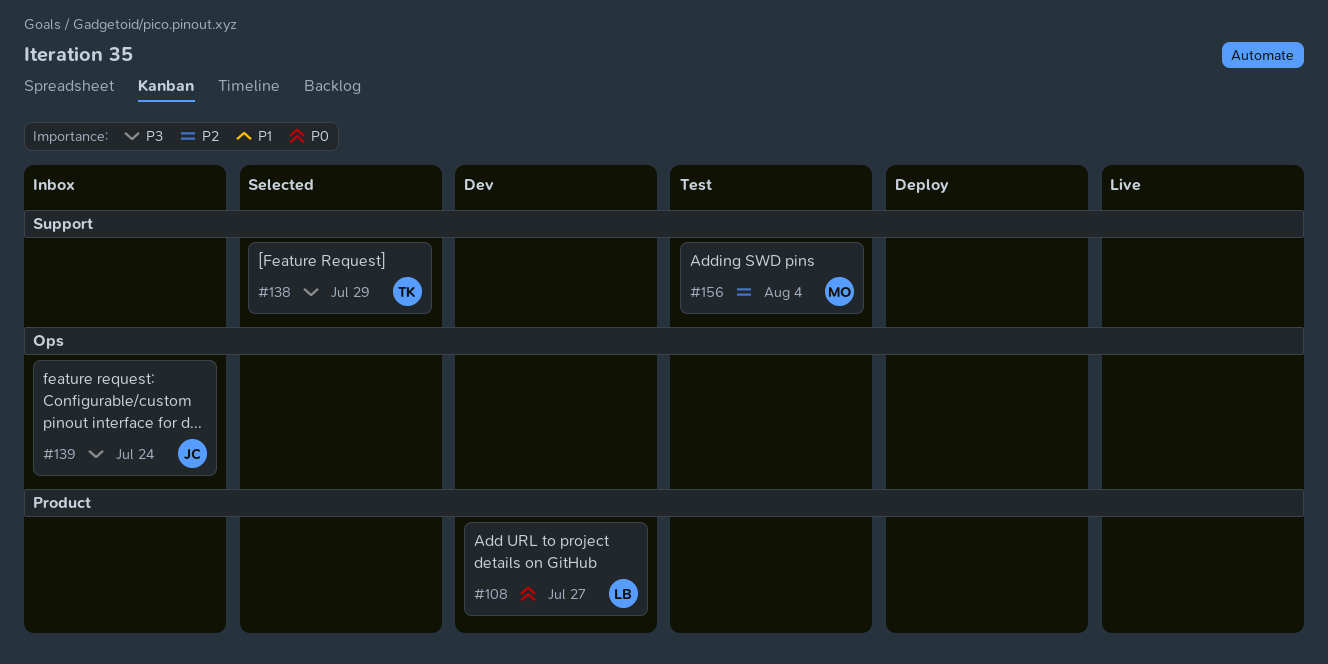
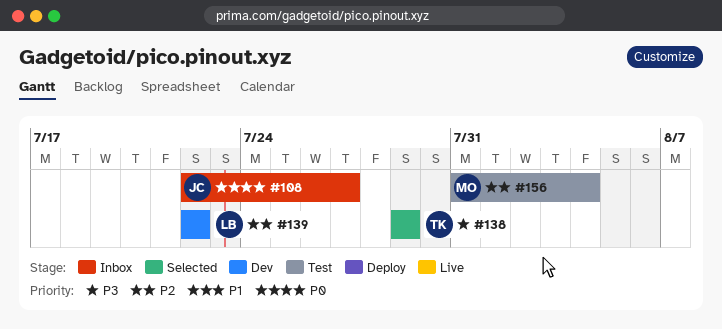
#108, status: Dev -> Inbox
#108, owner: LB -> JC
#139, status: Inbox -> Dev
#139, owner: JC -> LB
#139, priority: P3 -> P2
#139, due: Jul 24 -> Jul 22

